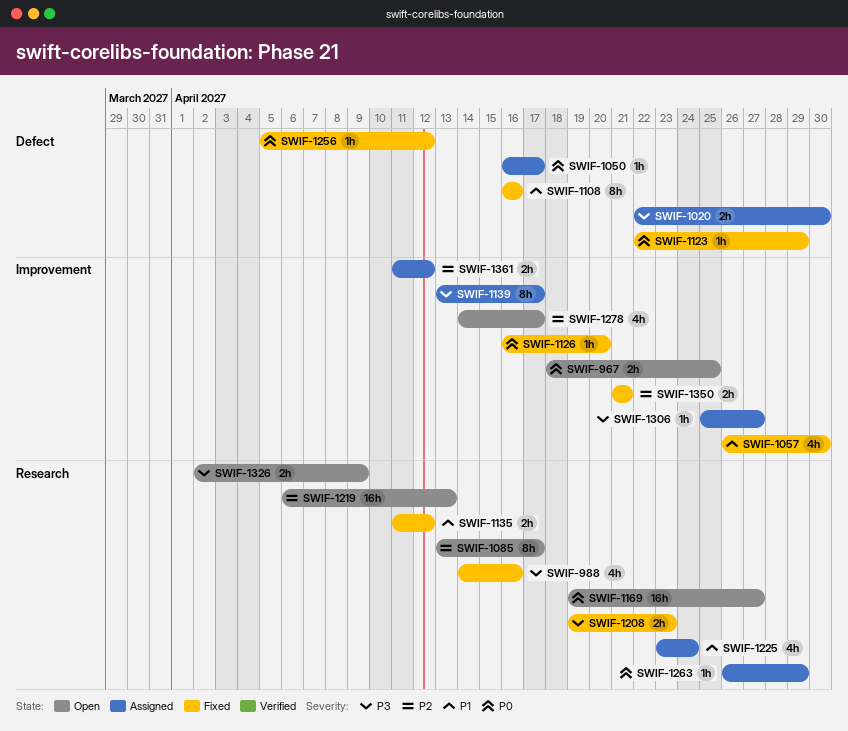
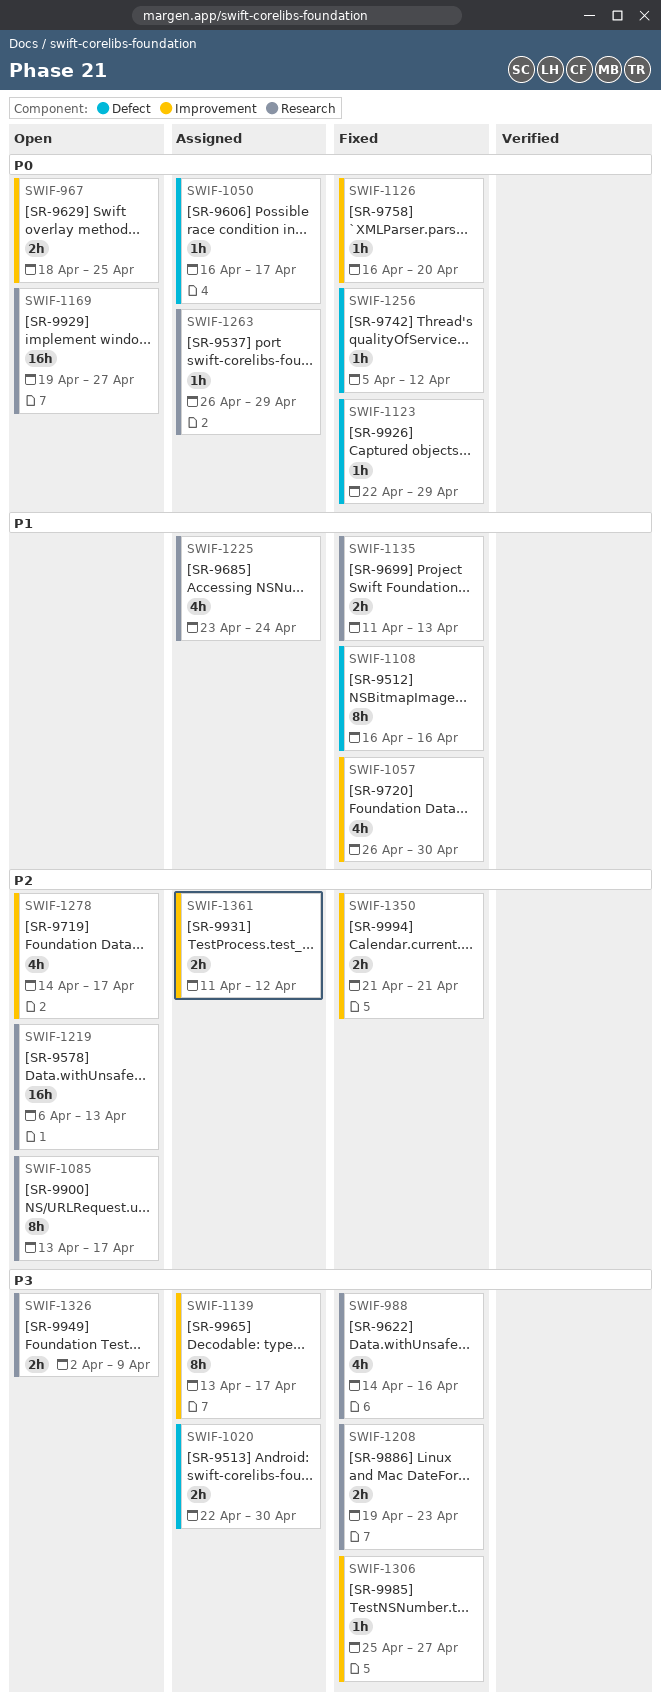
SWIF-1135, due: Apr 12 -> Apr 13
SWIF-1306, status: Assigned -> Fixed

